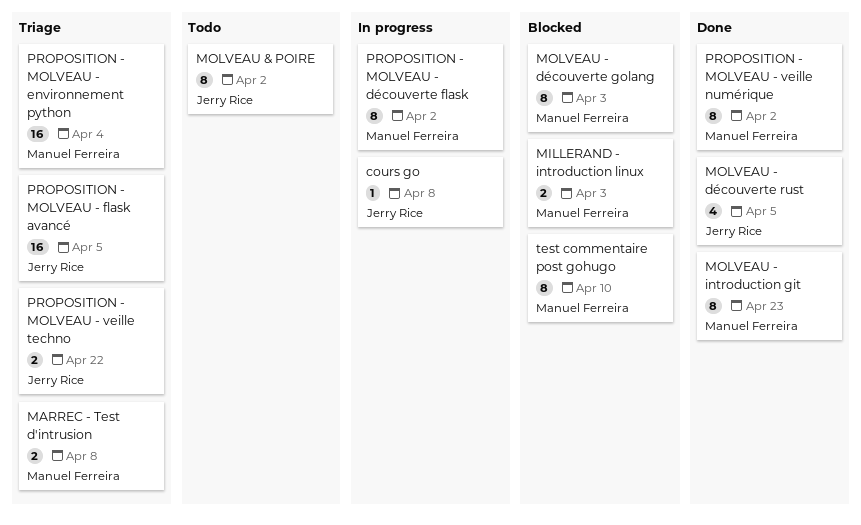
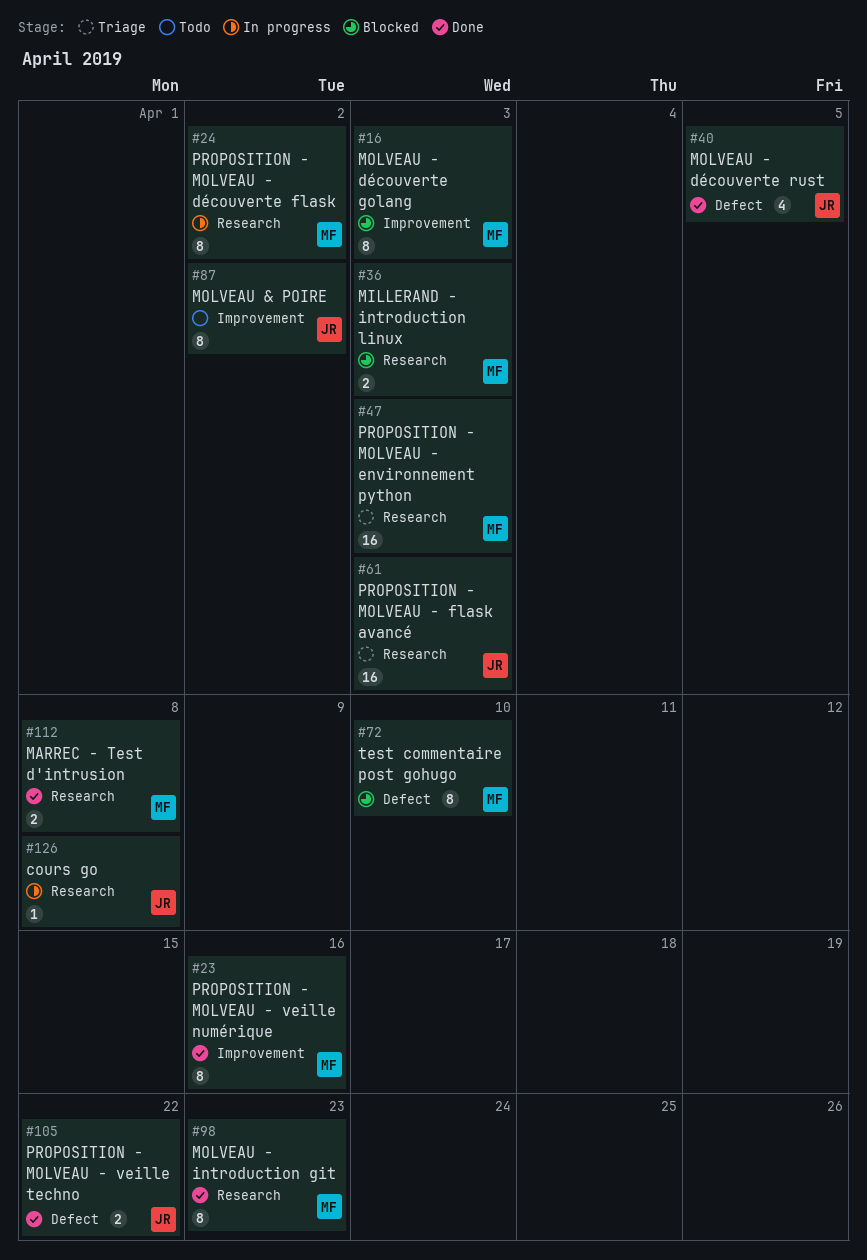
MARREC - Test d'intrusion, status: Triage -> Done
PROPOSITION - MOLVEAU - environnement python, due: Apr 4 -> Apr 3
PROPOSITION - MOLVEAU - flask avancé, due: Apr 5 -> Apr 3
PROPOSITION - MOLVEAU - veille numérique, due: Apr 2 -> Apr 16
PROPOSITION - MOLVEAU - veille techno, status: Triage -> Done

